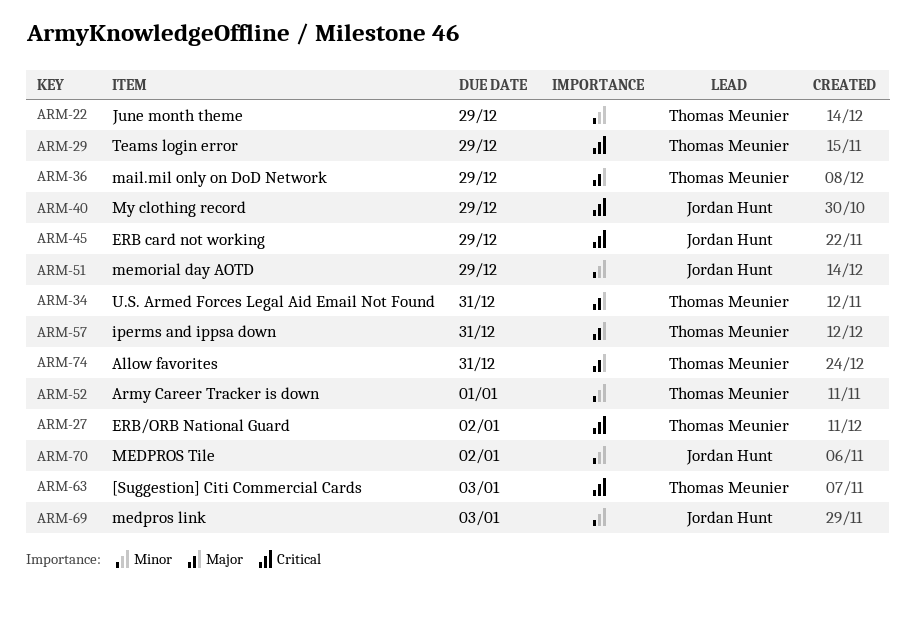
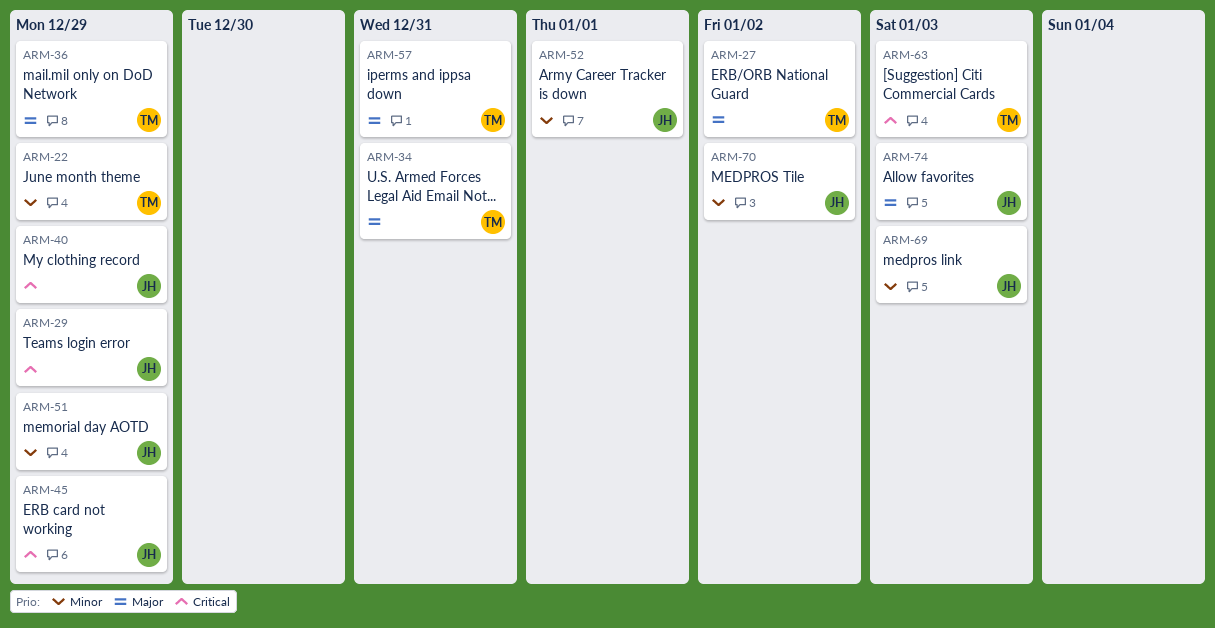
ARM-27, priority: Critical -> Major
ARM-29, owner: Thomas Meunier -> Jordan Hunt
ARM-52, owner: Thomas Meunier -> Jordan Hunt
ARM-74, owner: Thomas Meunier -> Jordan Hunt
ARM-74, due: Dec 31 -> Jan 3

